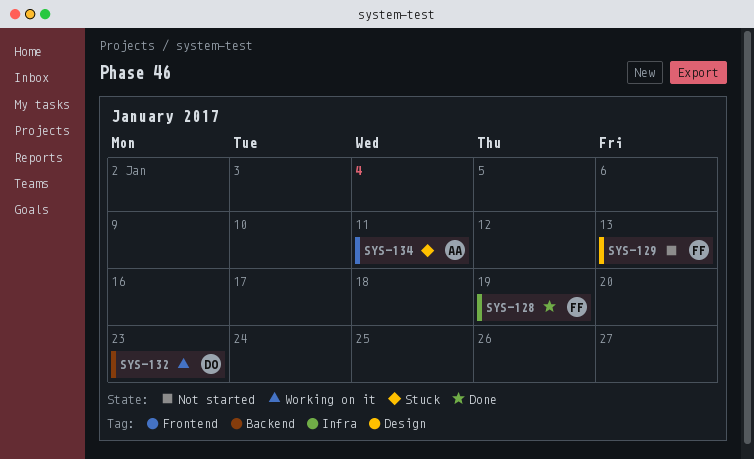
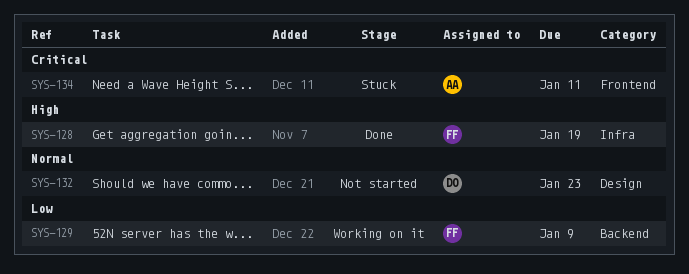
SYS-129, status: Not started -> Working on it
SYS-129, label: Design -> Backend
SYS-129, due: Jan 13 -> Jan 9
SYS-132, status: Working on it -> Not started
SYS-132, label: Backend -> Design

